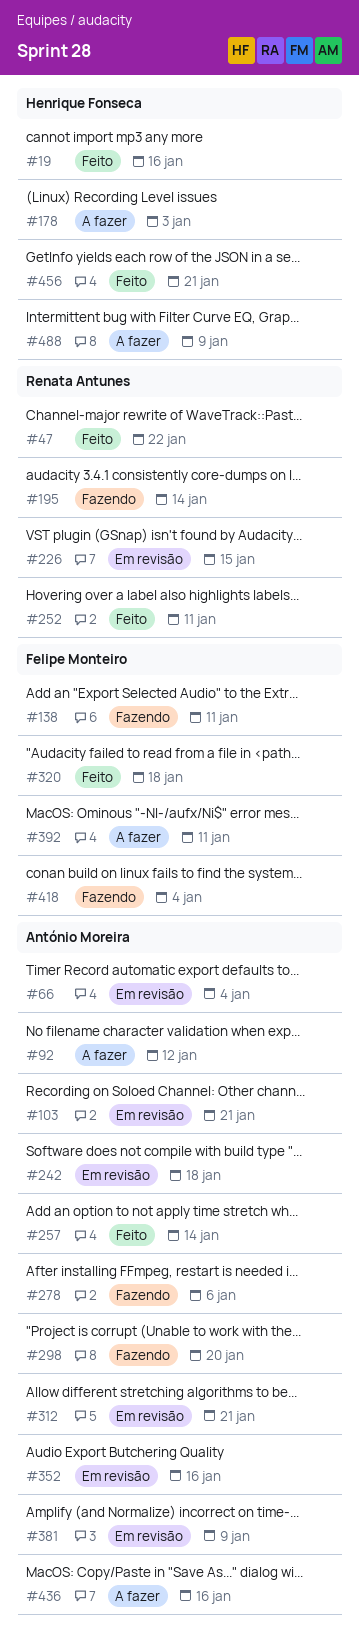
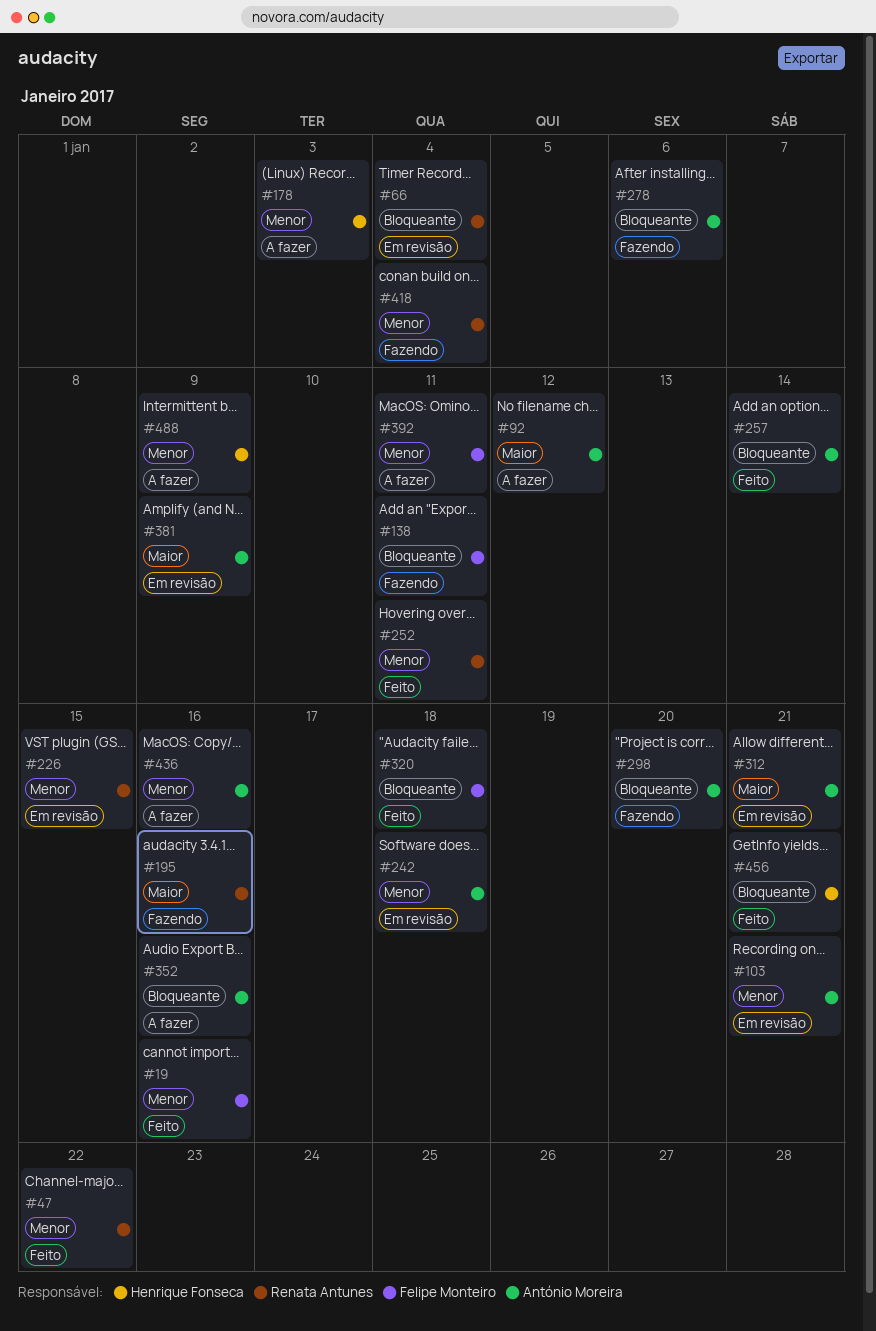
#19, owner: Henrique Fonseca -> Felipe Monteiro
#66, owner: António Moreira -> Renata Antunes
#195, due: Jan 14 -> Jan 16
#352, status: Em revisão -> A fazer
#418, owner: Felipe Monteiro -> Renata Antunes

